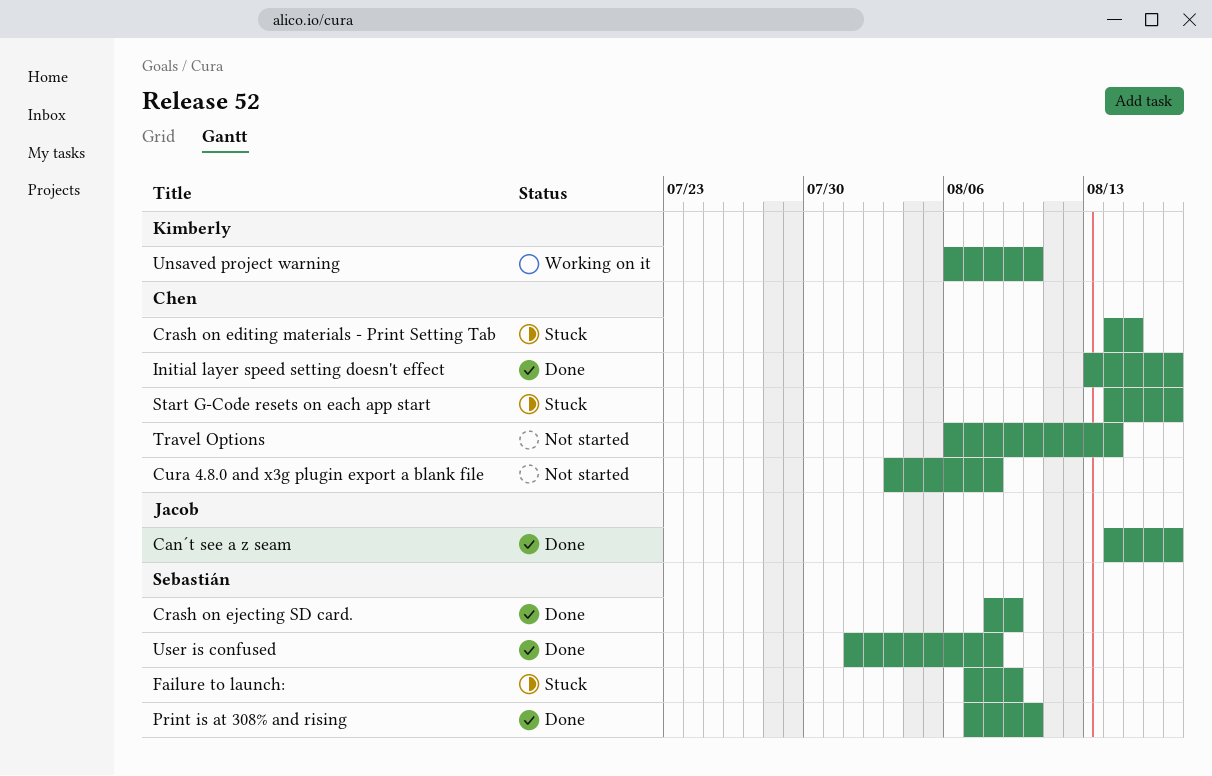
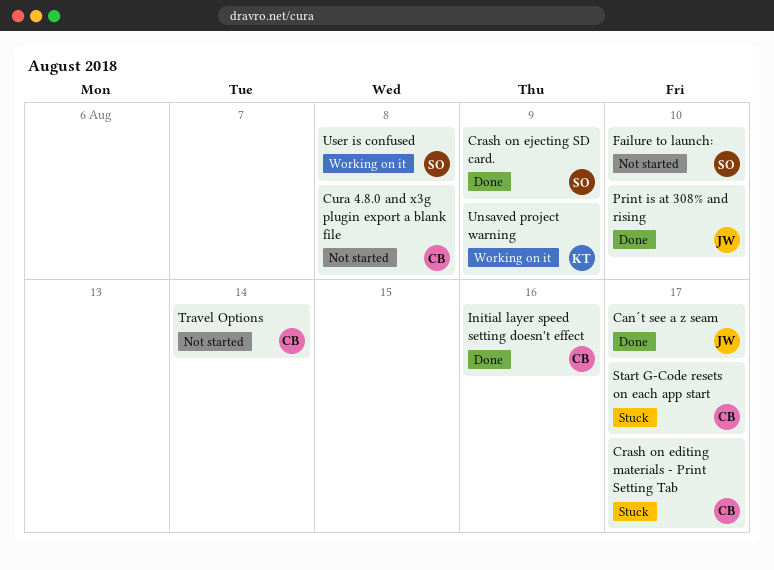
Crash on editing materials - Print Setting Tab, due: Aug 15 -> Aug 17
Failure to launch:, status: Stuck -> Not started
Failure to launch:, due: Aug 9 -> Aug 10
Initial layer speed setting doesn't effect, due: Aug 17 -> Aug 16
Print is at 308% and rising, owner: Sebastián -> Jacob
Unsaved project warning, due: Aug 10 -> Aug 9
User is confused, status: Done -> Working on it

